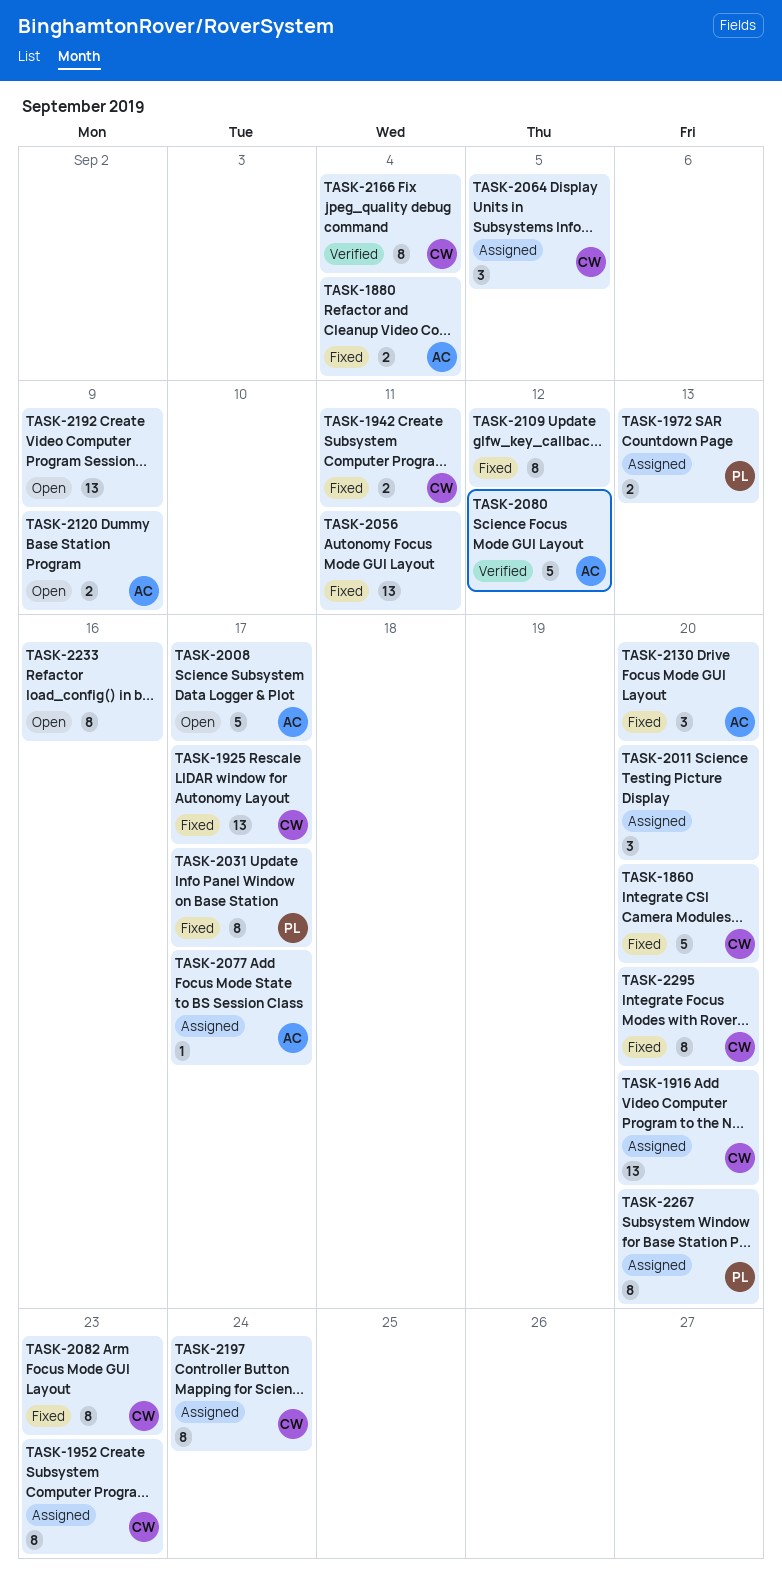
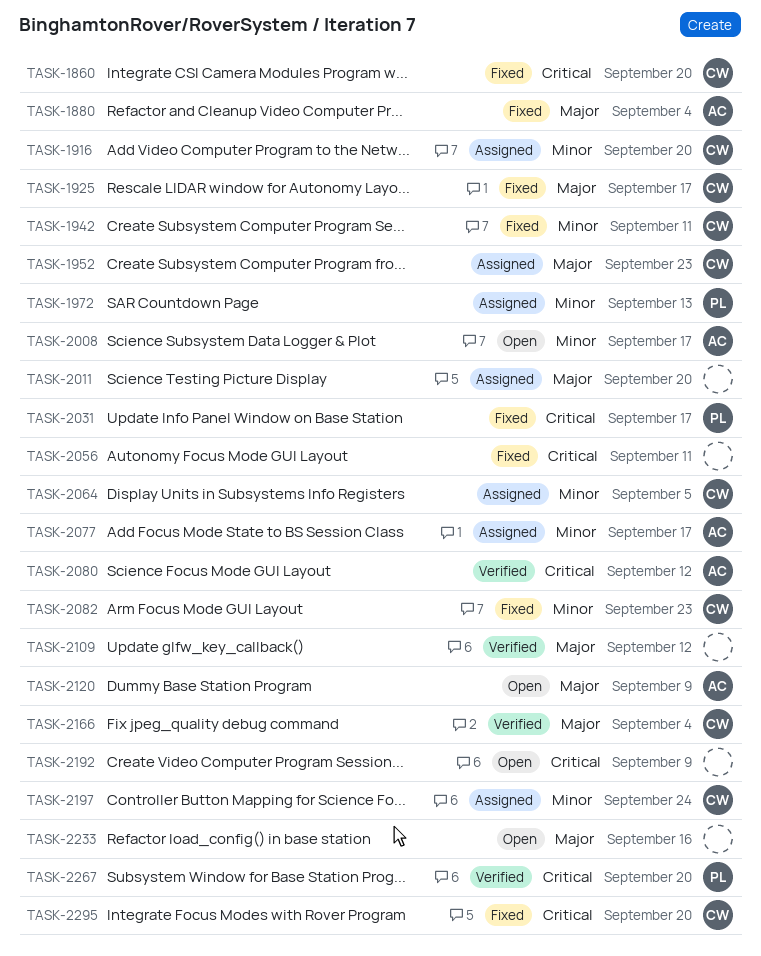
TASK-2109, status: Fixed -> Verified
TASK-2130: present -> none
TASK-2267, status: Assigned -> Verified

